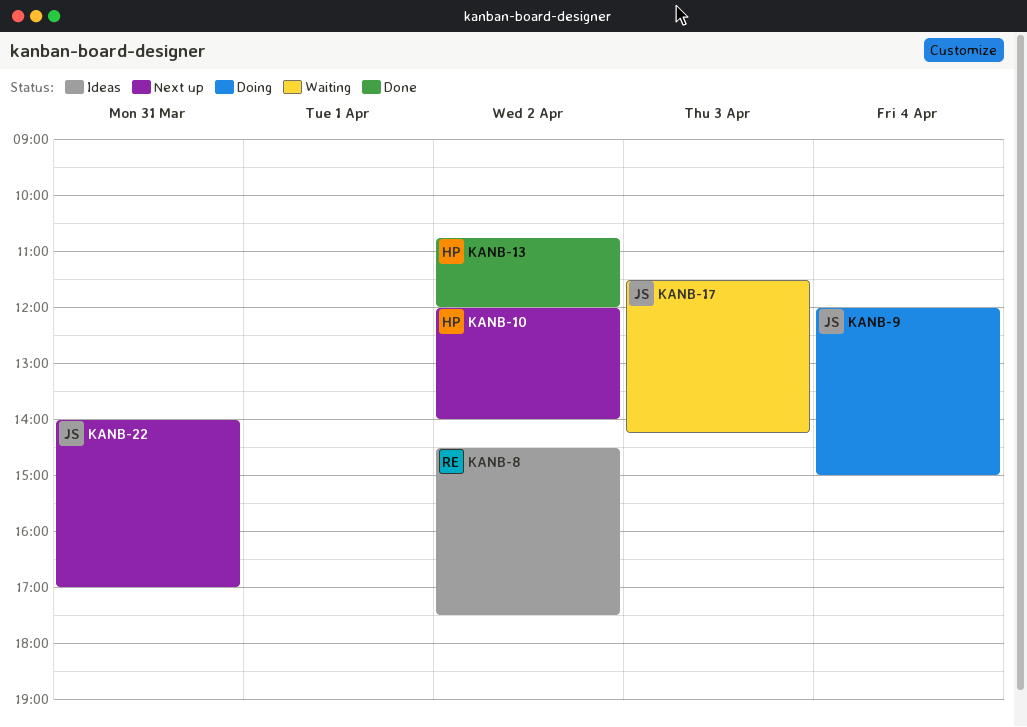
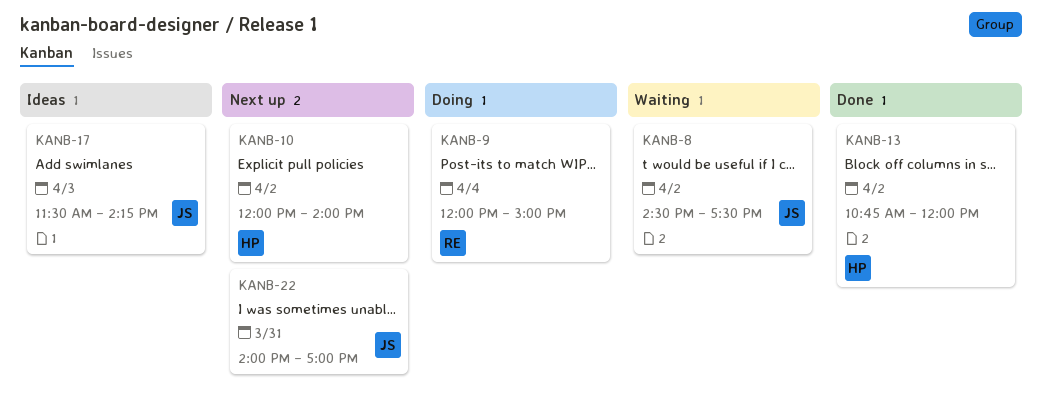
KANB-8, status: Ideas -> Waiting
KANB-8, owner: RE -> JS
KANB-9, owner: JS -> RE
KANB-17, status: Waiting -> Ideas

